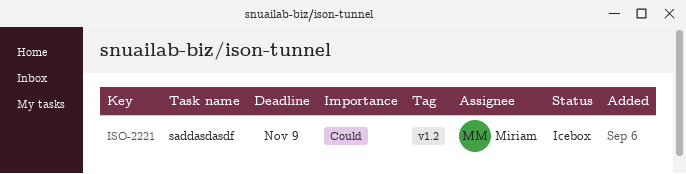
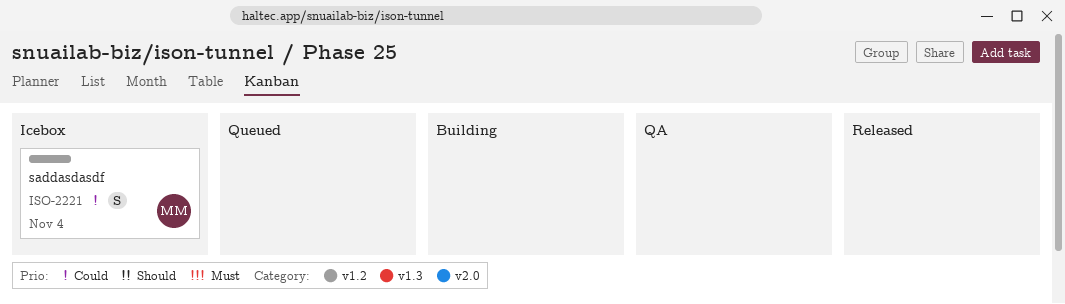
ISO-2221, due: Nov 9 -> Nov 4

